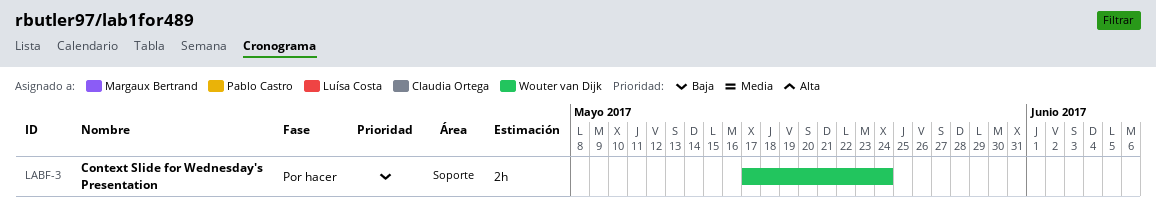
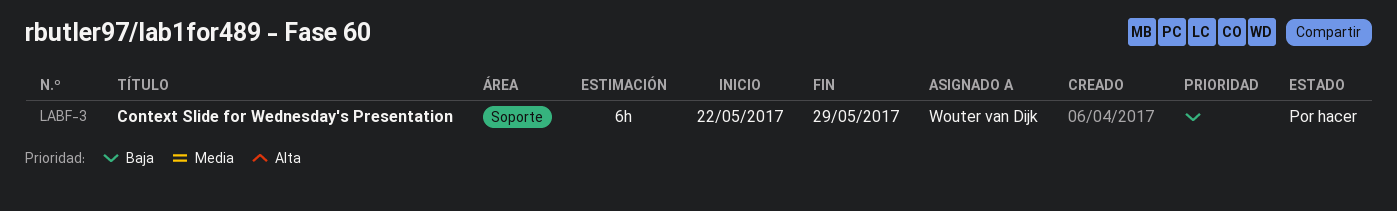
LABF-3, estimate: 2h -> 6h
LABF-3, start: May 17 -> May 22
LABF-3, due: May 24 -> May 29

